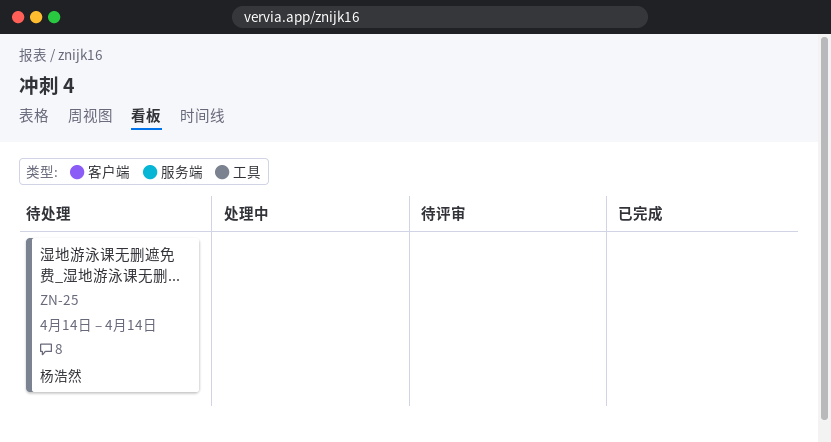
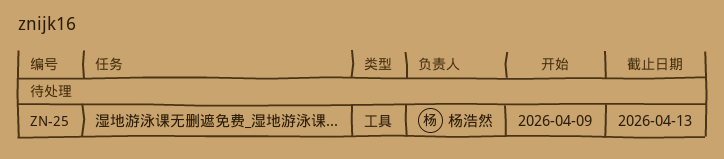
ZN-25, start: Apr 14 -> Apr 9
ZN-25, due: Apr 14 -> Apr 13

